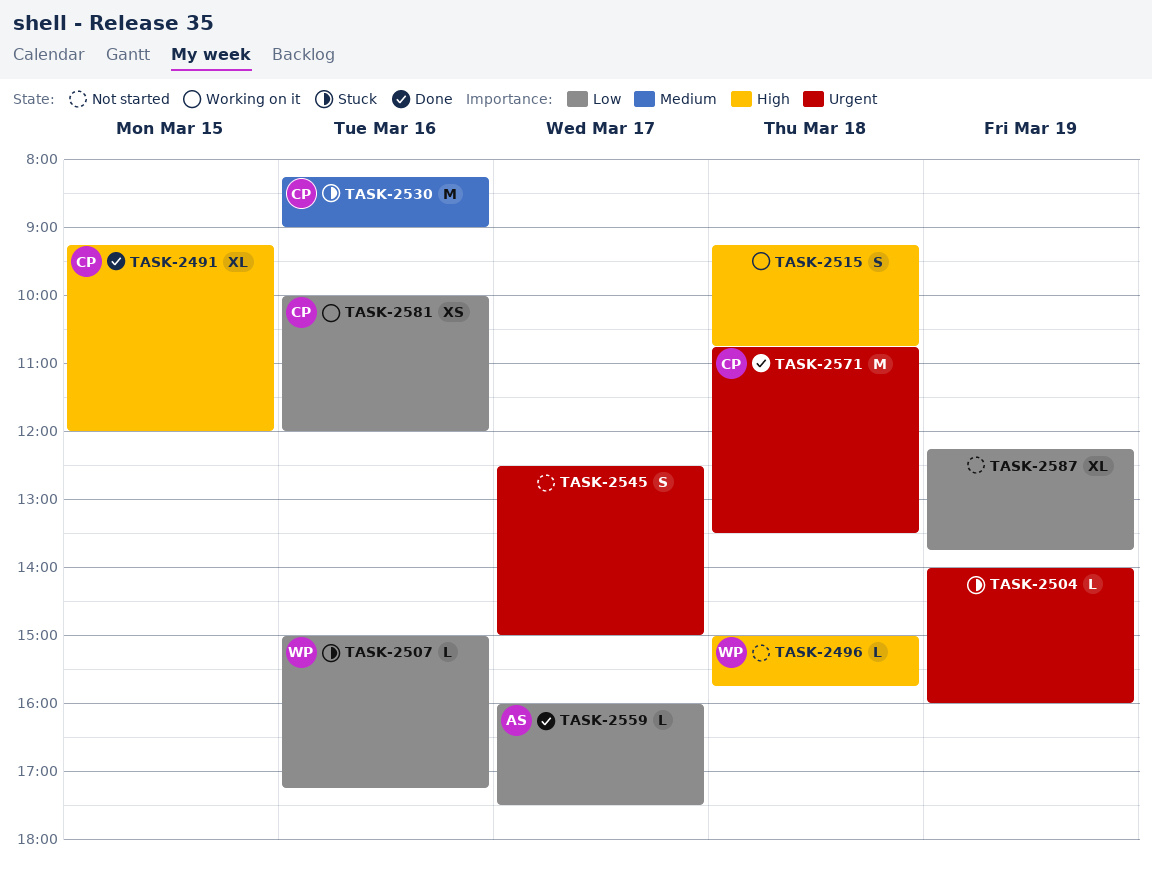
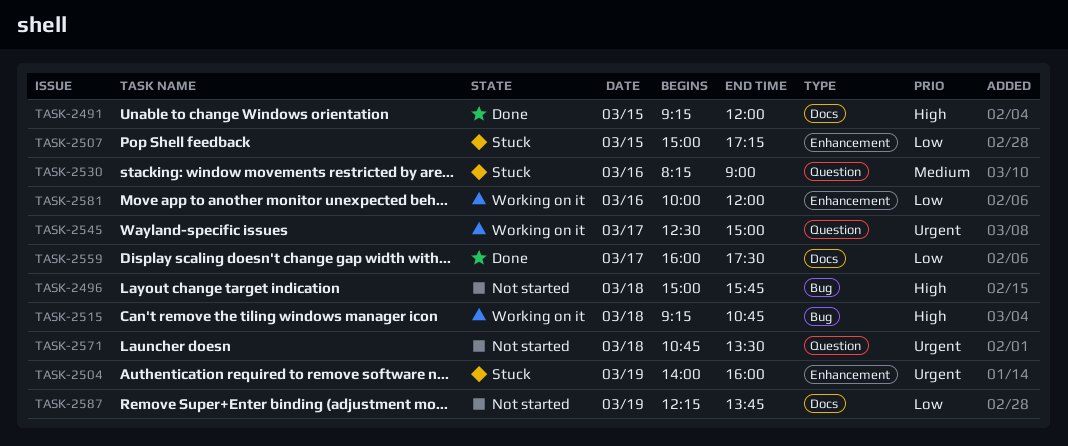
TASK-2507, day: Mar 16 -> Mar 15
TASK-2545, status: Not started -> Working on it
TASK-2571, status: Done -> Not started

